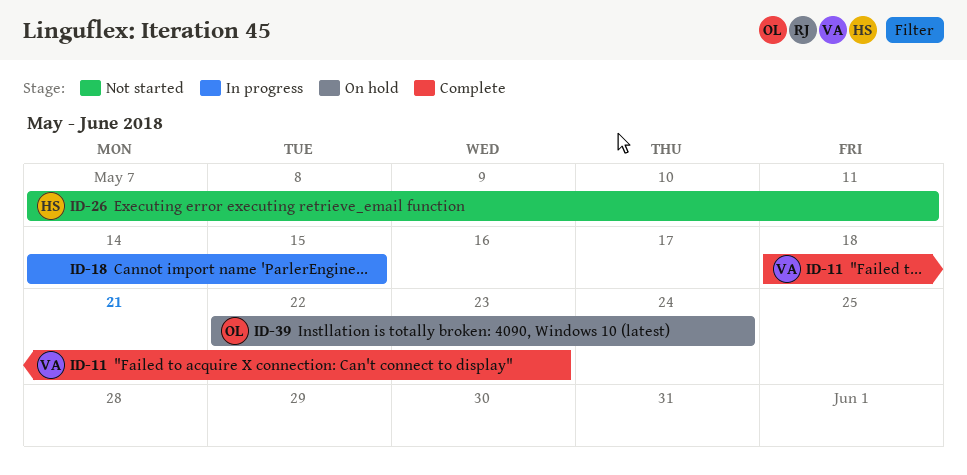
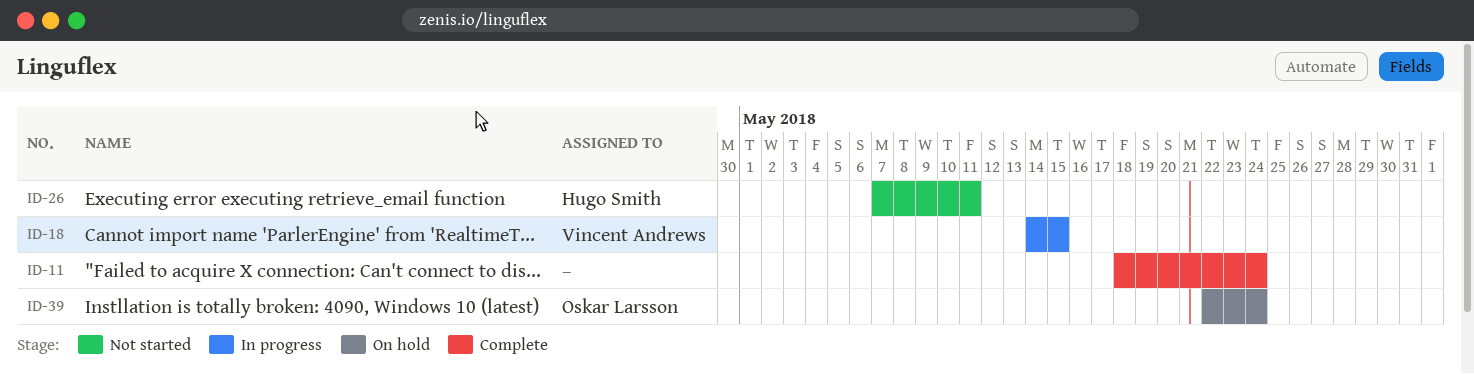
ID-11, owner: Vincent Andrews -> none
ID-11, due: May 23 -> May 24
ID-18, owner: none -> Vincent Andrews

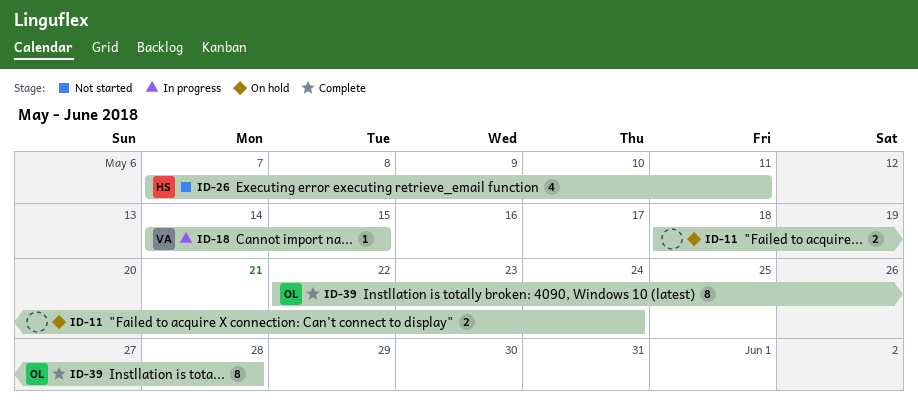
ID-11, status: Complete -> On hold
ID-39, status: On hold -> Complete
ID-39, due: May 24 -> May 28

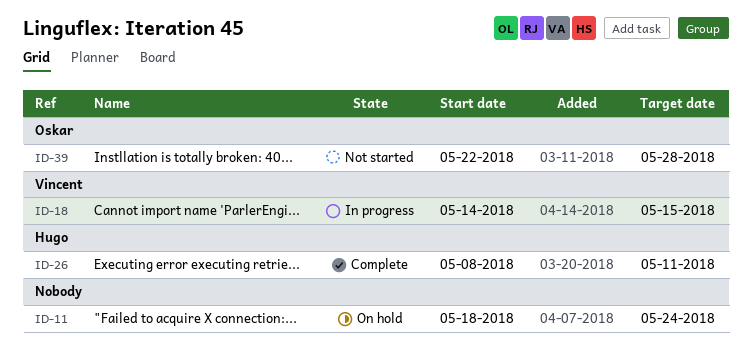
ID-26, status: Not started -> Complete
ID-26, start: May 7 -> May 8
ID-39, status: Complete -> Not started

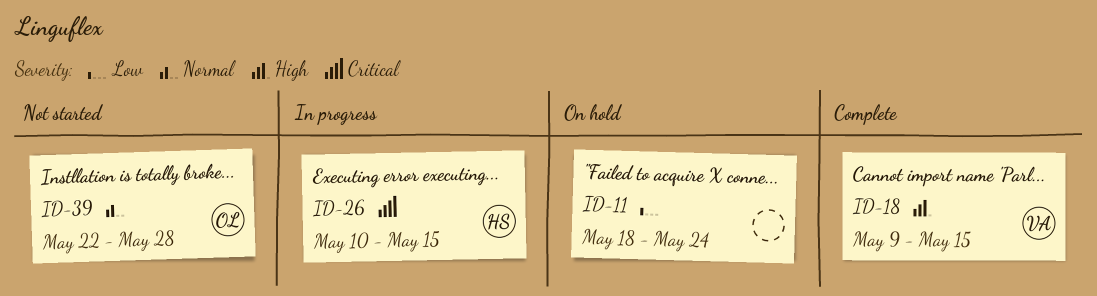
ID-18, status: In progress -> Complete
ID-18, start: May 14 -> May 9
ID-26, status: Complete -> In progress
ID-26, start: May 8 -> May 10
ID-26, due: May 11 -> May 15

